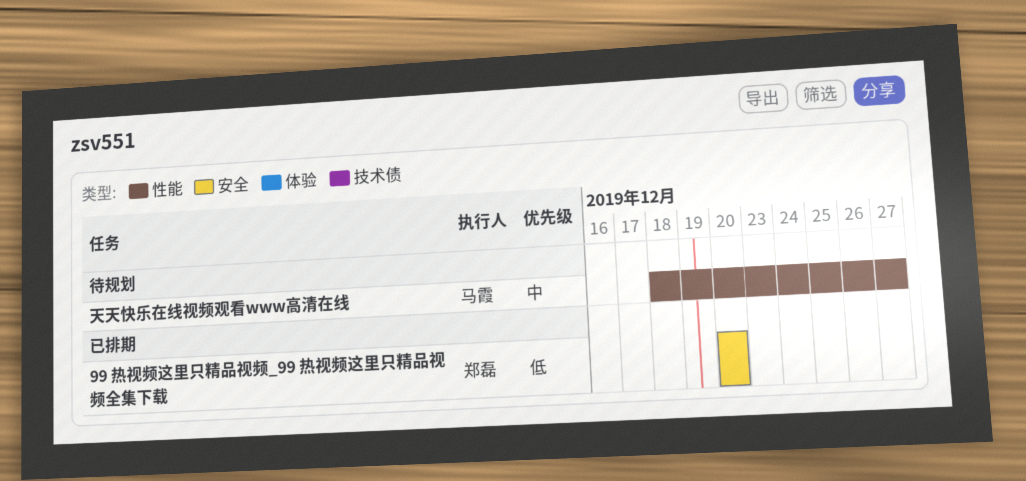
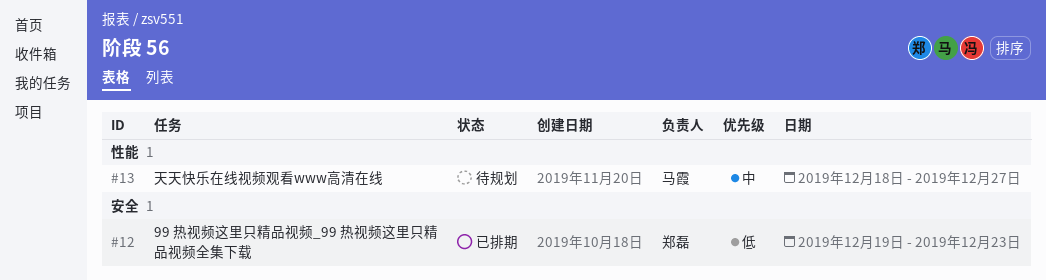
99 热视频这里只精品视频_99 热视频这里只精品视频全集下载, start: Dec 20 -> Dec 19
99 热视频这里只精品视频_99 热视频这里只精品视频全集下载, due: Dec 20 -> Dec 23

